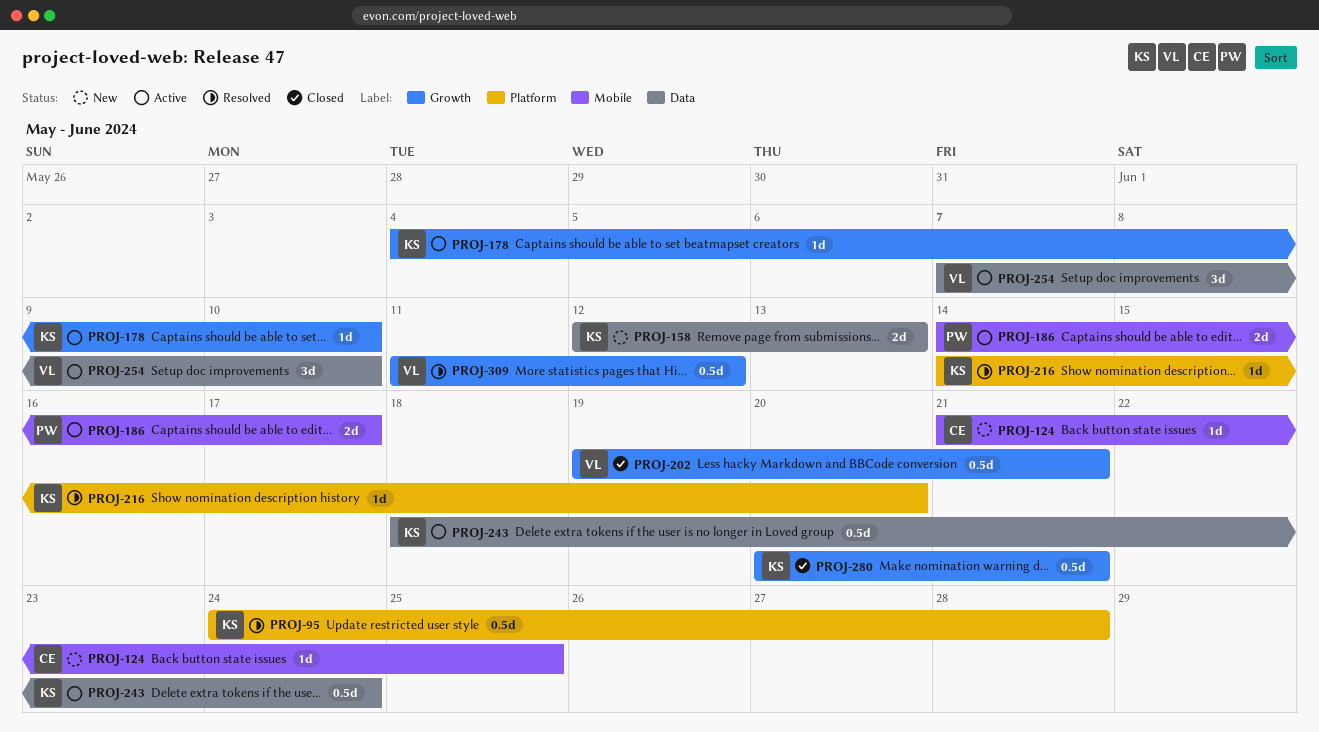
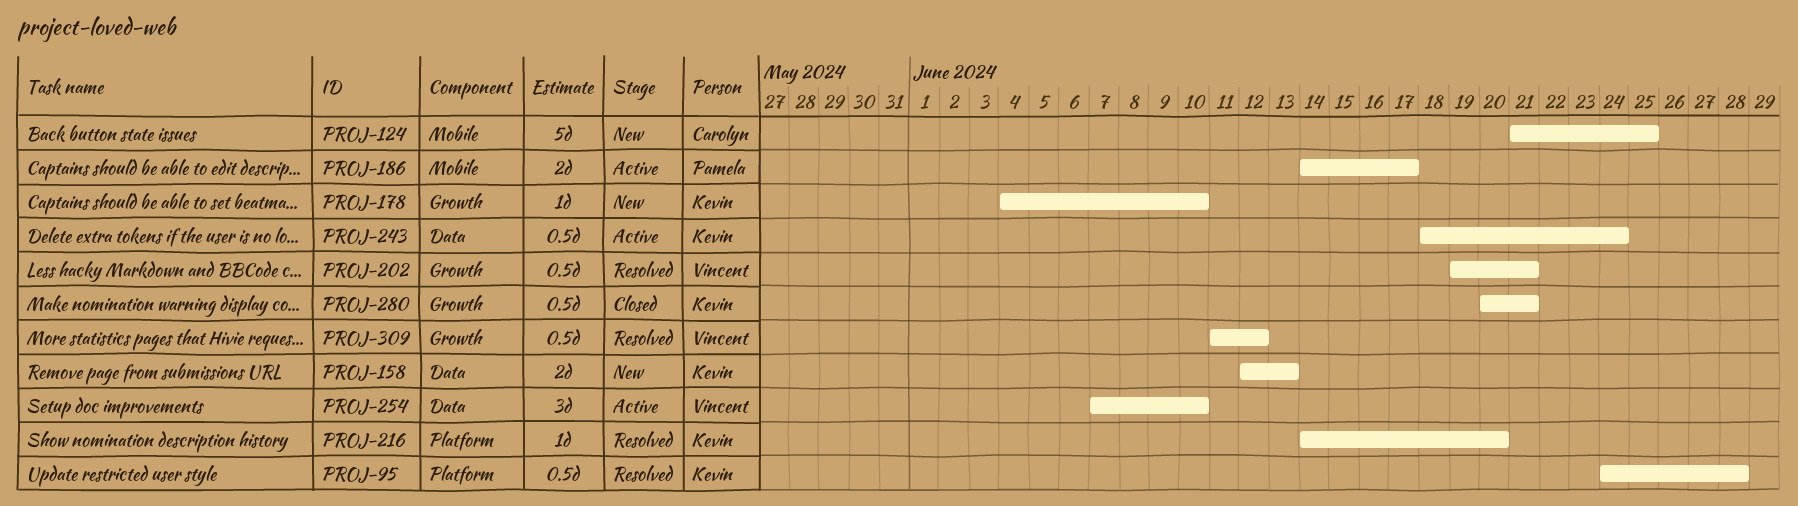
PROJ-124, estimate: 1d -> 5d
PROJ-178, status: Active -> New
PROJ-202, status: Closed -> Resolved

